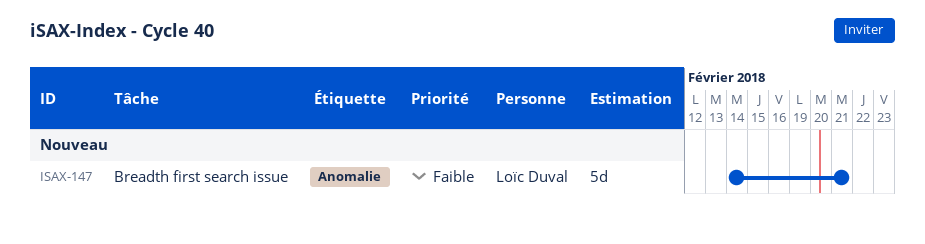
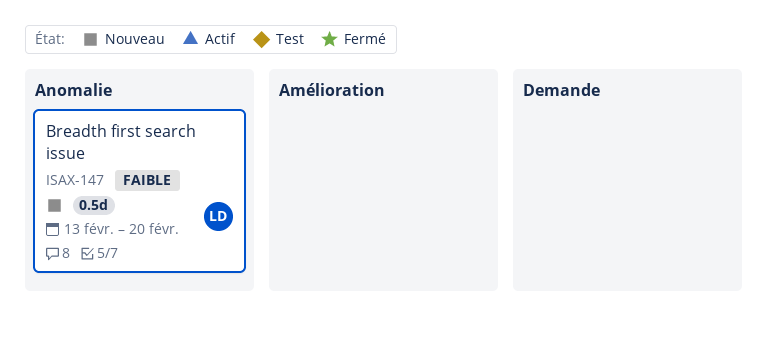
ISAX-147, estimate: 5d -> 0.5d
ISAX-147, start: Feb 14 -> Feb 13
ISAX-147, due: Feb 21 -> Feb 20

